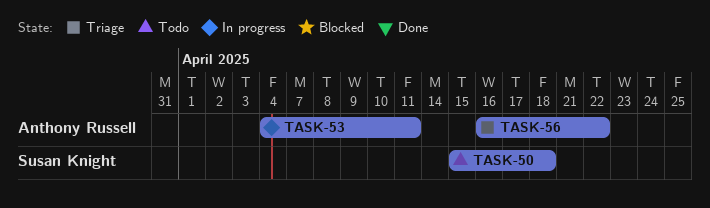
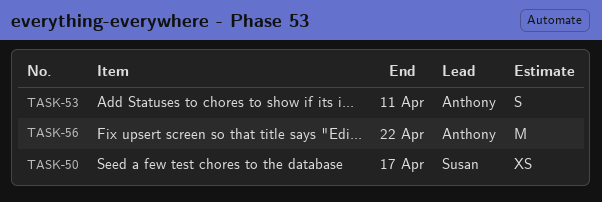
TASK-50, due: Apr 18 -> Apr 17

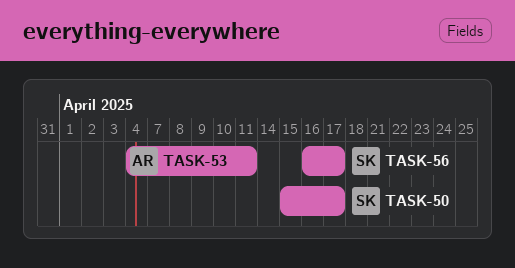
TASK-56, owner: Anthony -> Susan
TASK-56, due: Apr 22 -> Apr 17

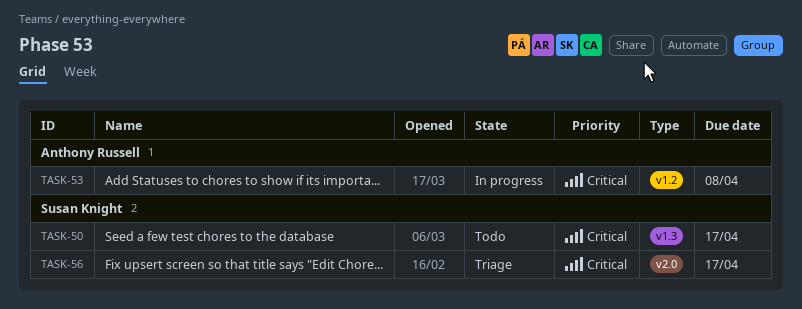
TASK-53, due: Apr 11 -> Apr 8

